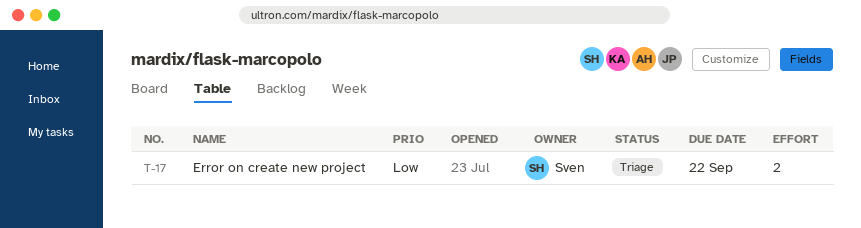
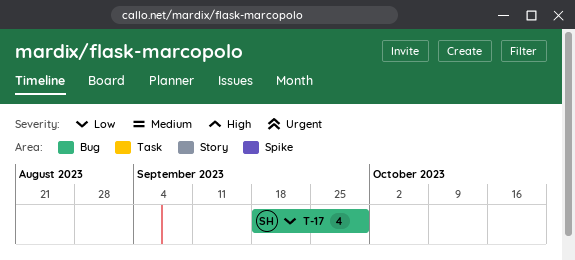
T-17, estimate: 2 -> 4
T-17, due: Sep 22 -> Sep 29

